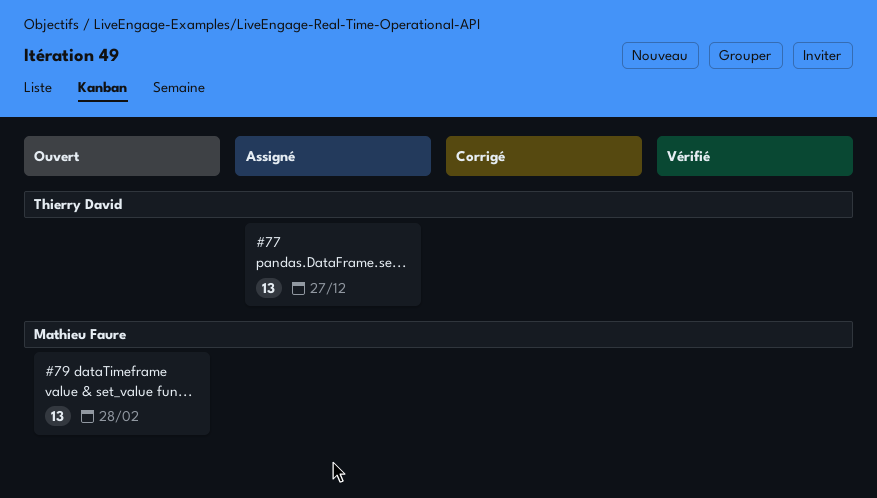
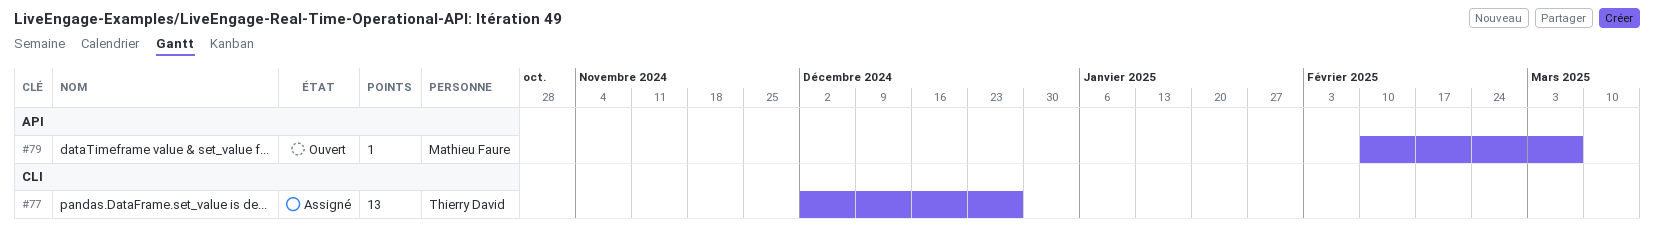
#79, estimate: 13 -> 1
#79, due: Feb 28 -> Mar 7

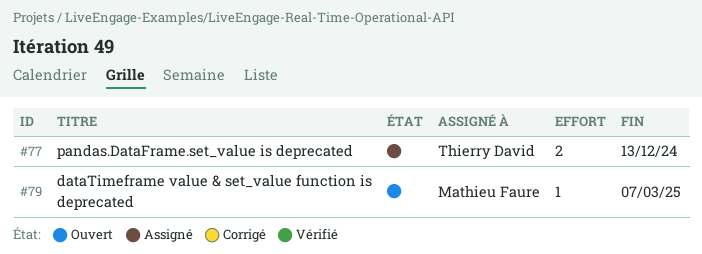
#77, estimate: 13 -> 2
#77, due: Dec 27 -> Dec 13

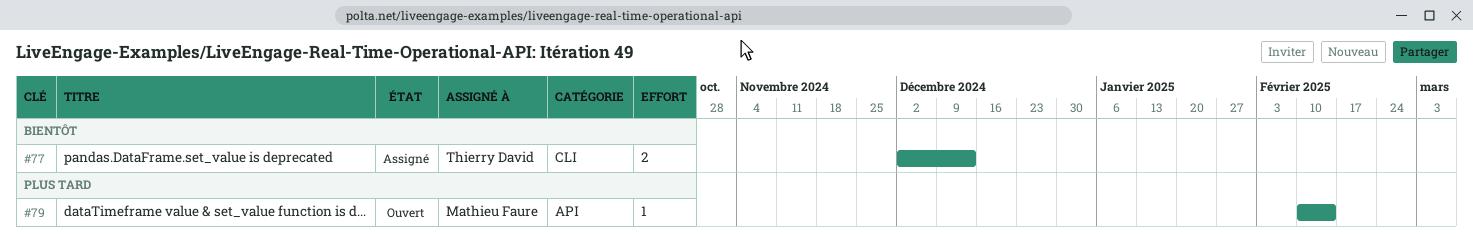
#79, due: Mar 7 -> Feb 14

